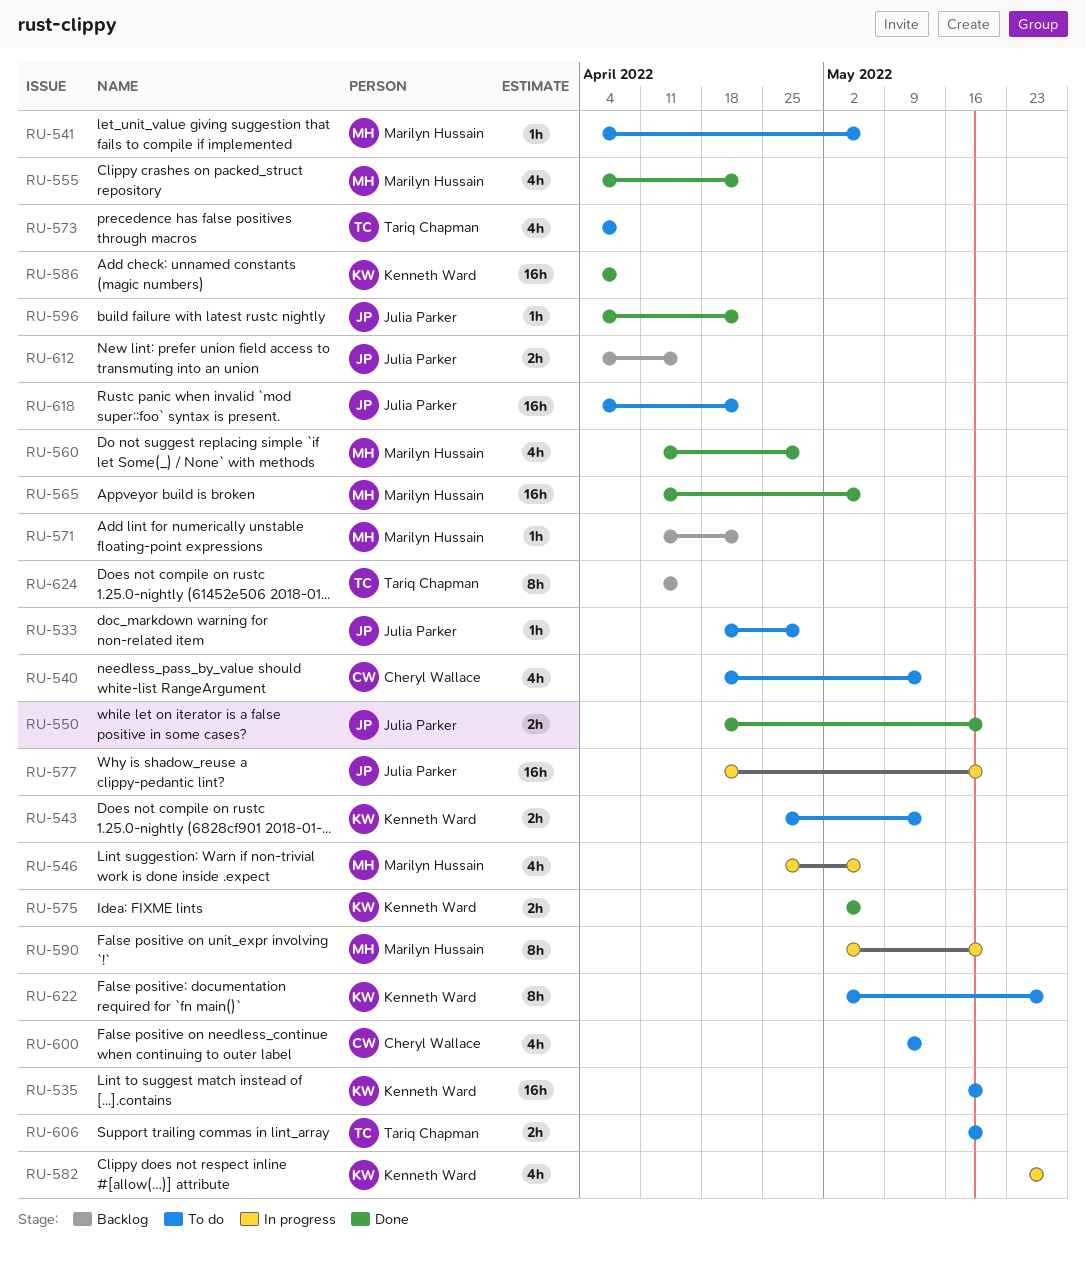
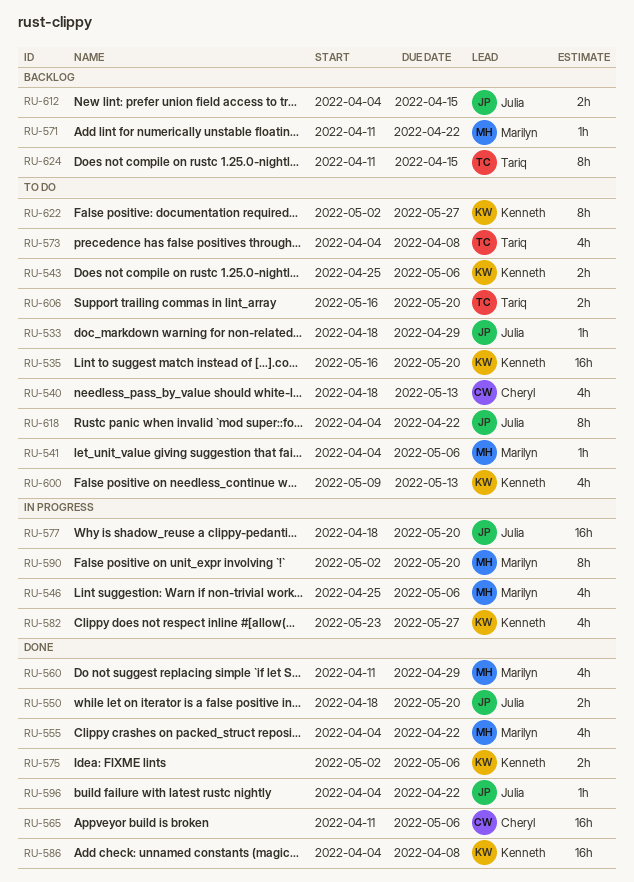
RU-543, due: May 13 -> May 6
RU-565, owner: Marilyn Hussain -> Cheryl Wallace
RU-600, owner: Cheryl Wallace -> Kenneth Ward
RU-618, estimate: 16h -> 8h

